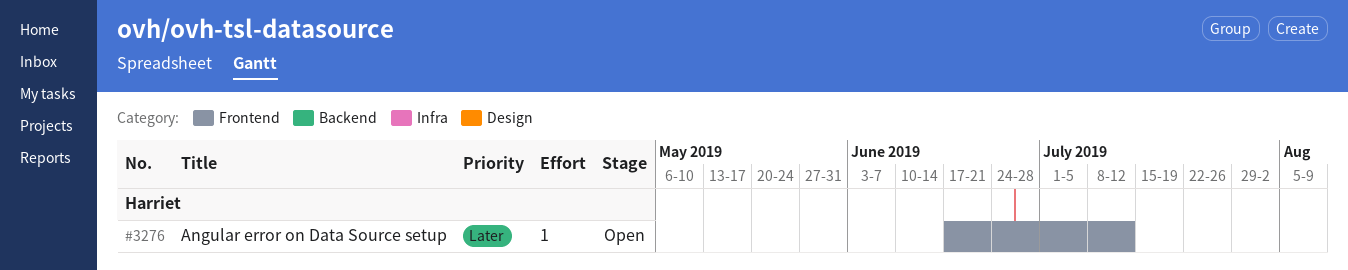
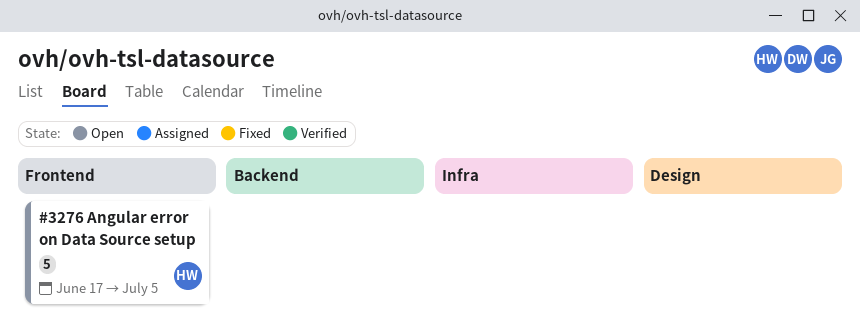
#3276, estimate: 1 -> 5
#3276, due: Jul 12 -> Jul 5

